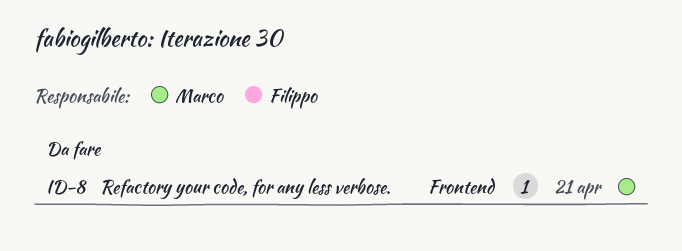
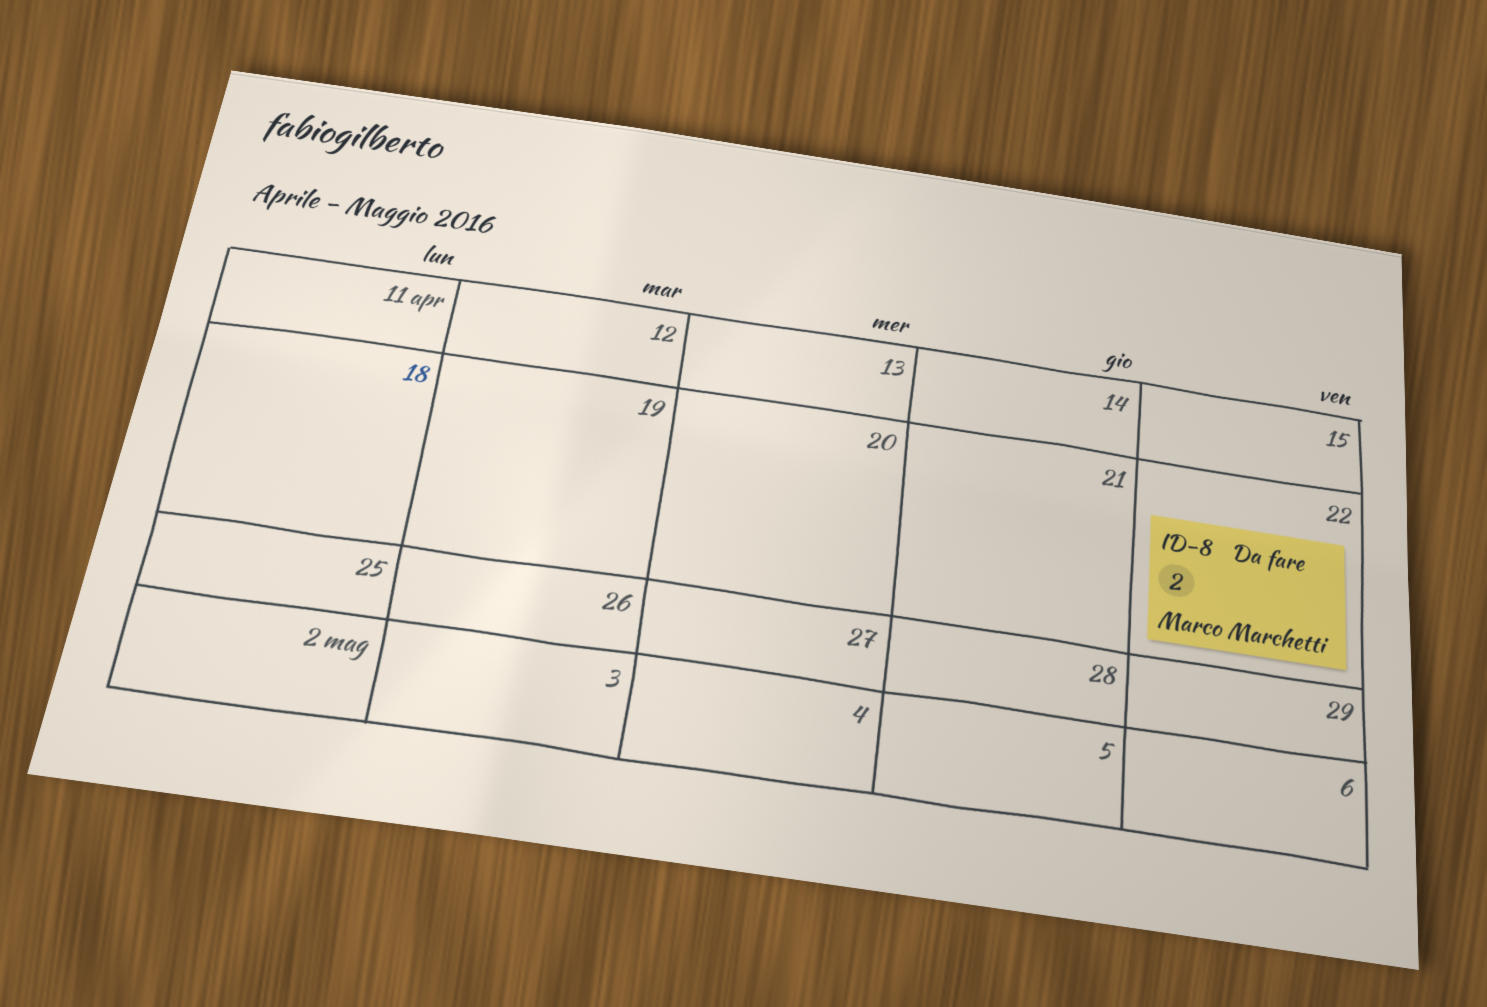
ID-8, estimate: 1 -> 2
ID-8, due: Apr 21 -> Apr 22

